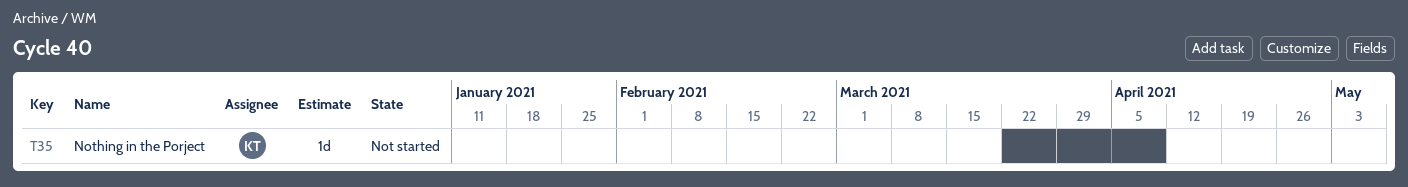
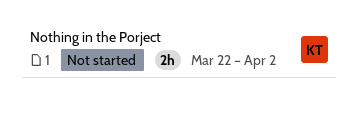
Nothing in the Porject, estimate: 1d -> 2h
Nothing in the Porject, due: Apr 9 -> Apr 2

